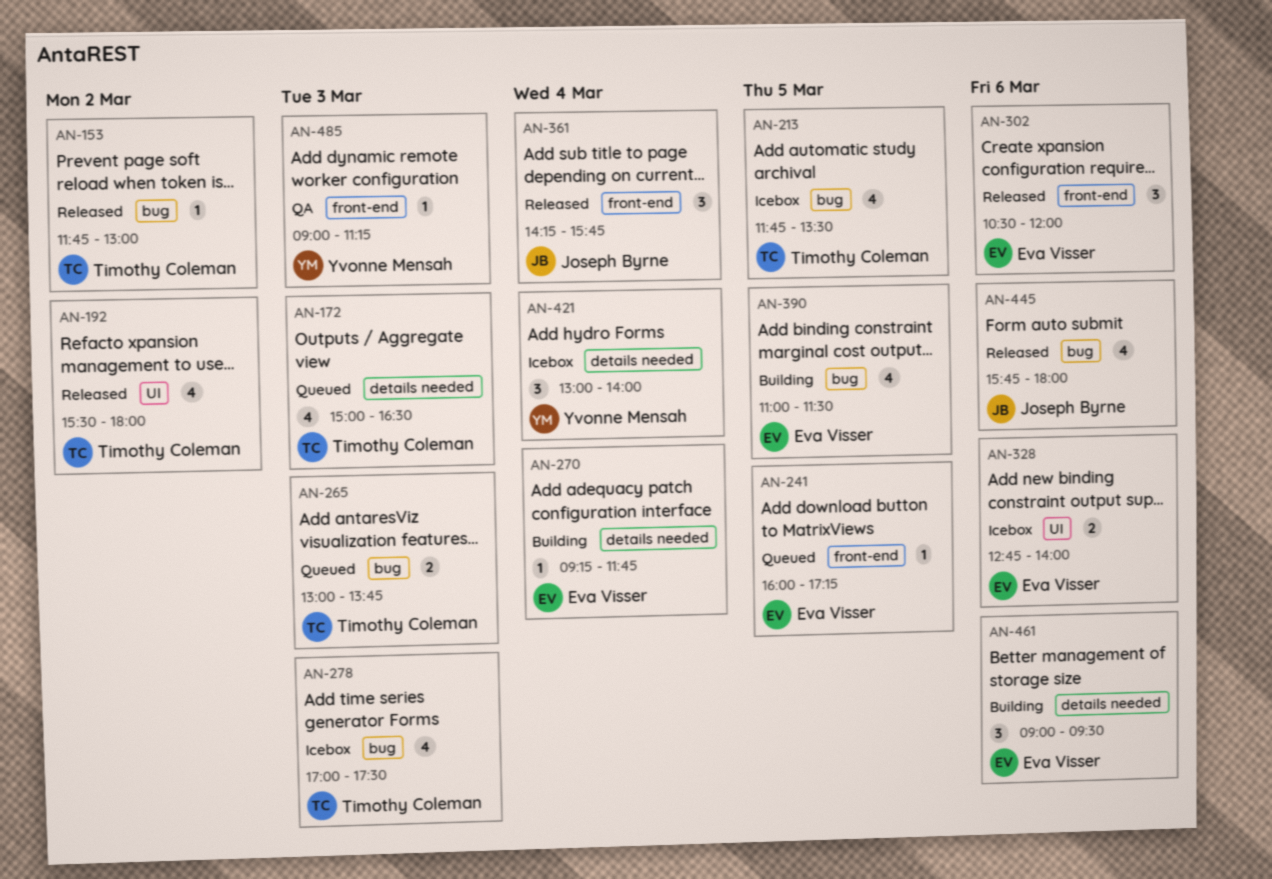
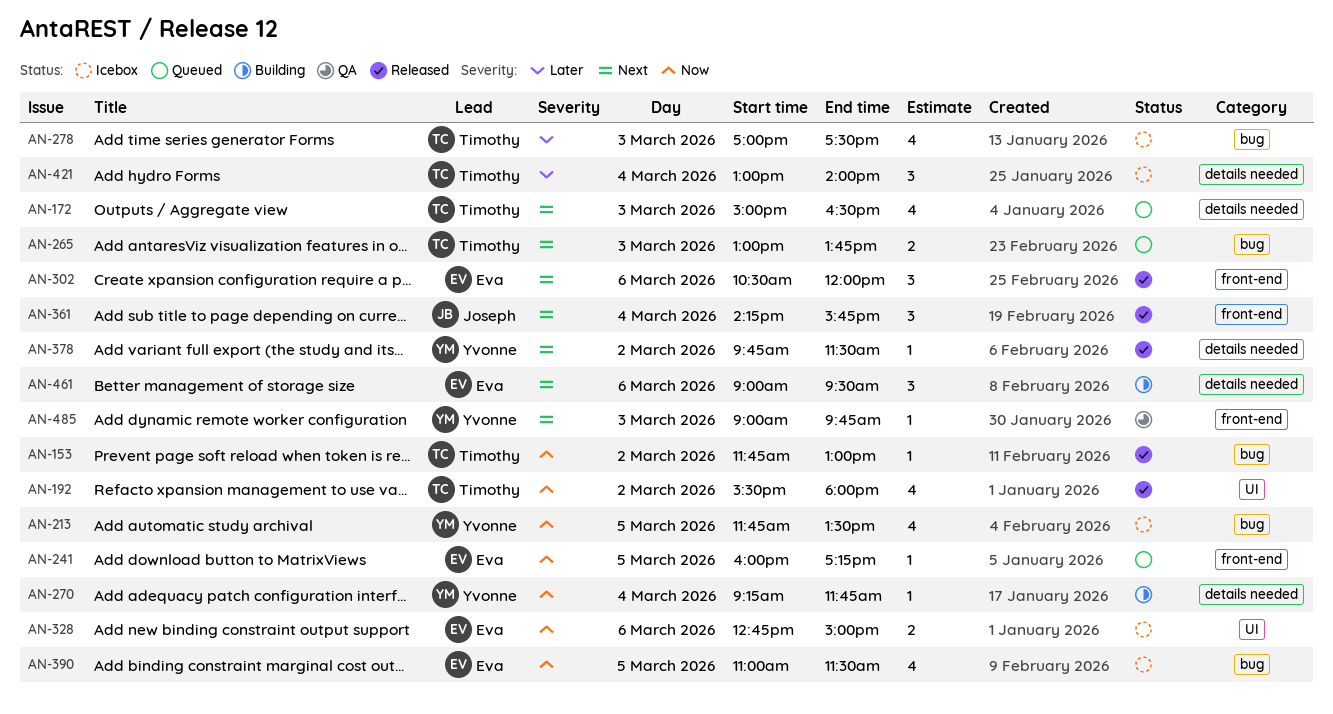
AN-213, owner: Timothy Coleman -> Yvonne Mensah
AN-270, owner: Eva Visser -> Yvonne Mensah
AN-328, ends: 14:00 -> 15:00
AN-378: none -> present
AN-390, status: Building -> Icebox
AN-421, owner: Yvonne Mensah -> Timothy Coleman
AN-445: present -> none
AN-485, ends: 11:15 -> 09:45

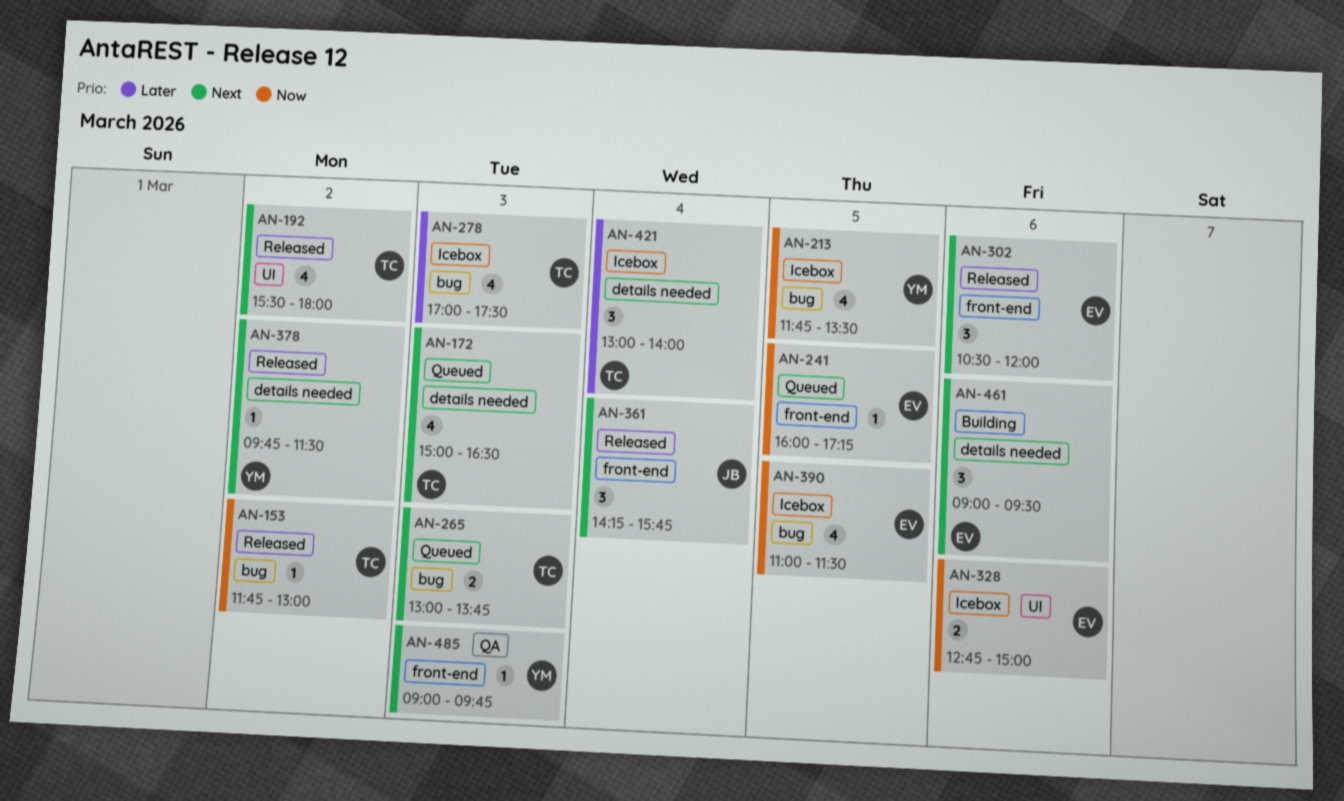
AN-192, priority: Now -> Next
AN-270: present -> none

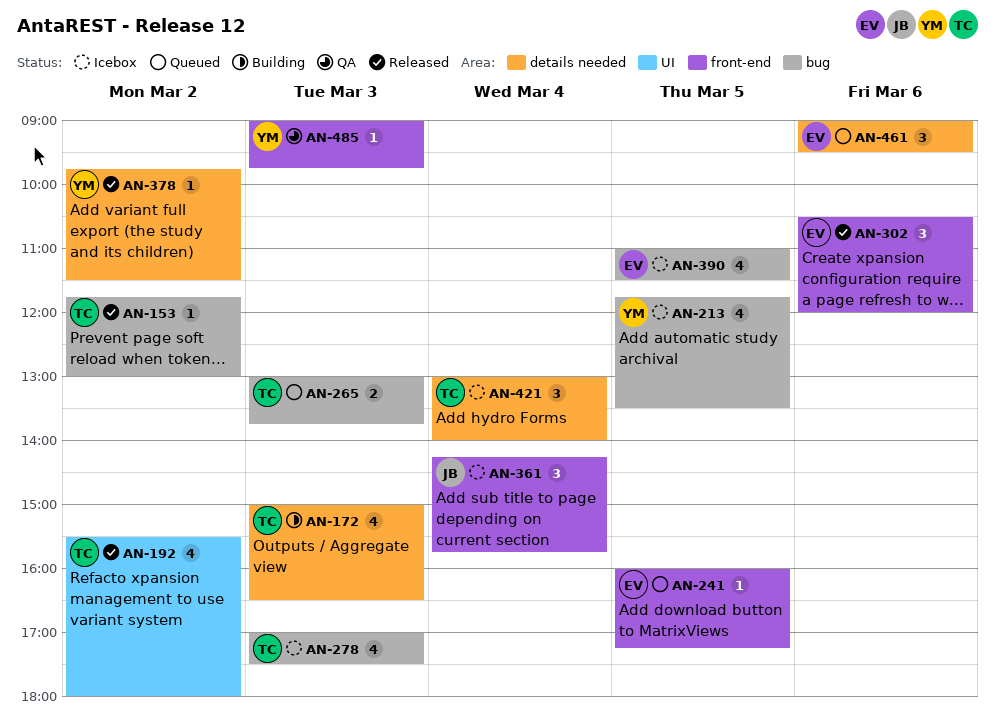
AN-172, status: Queued -> Building
AN-328: present -> none
AN-361, status: Released -> Icebox
AN-461, status: Building -> Queued

